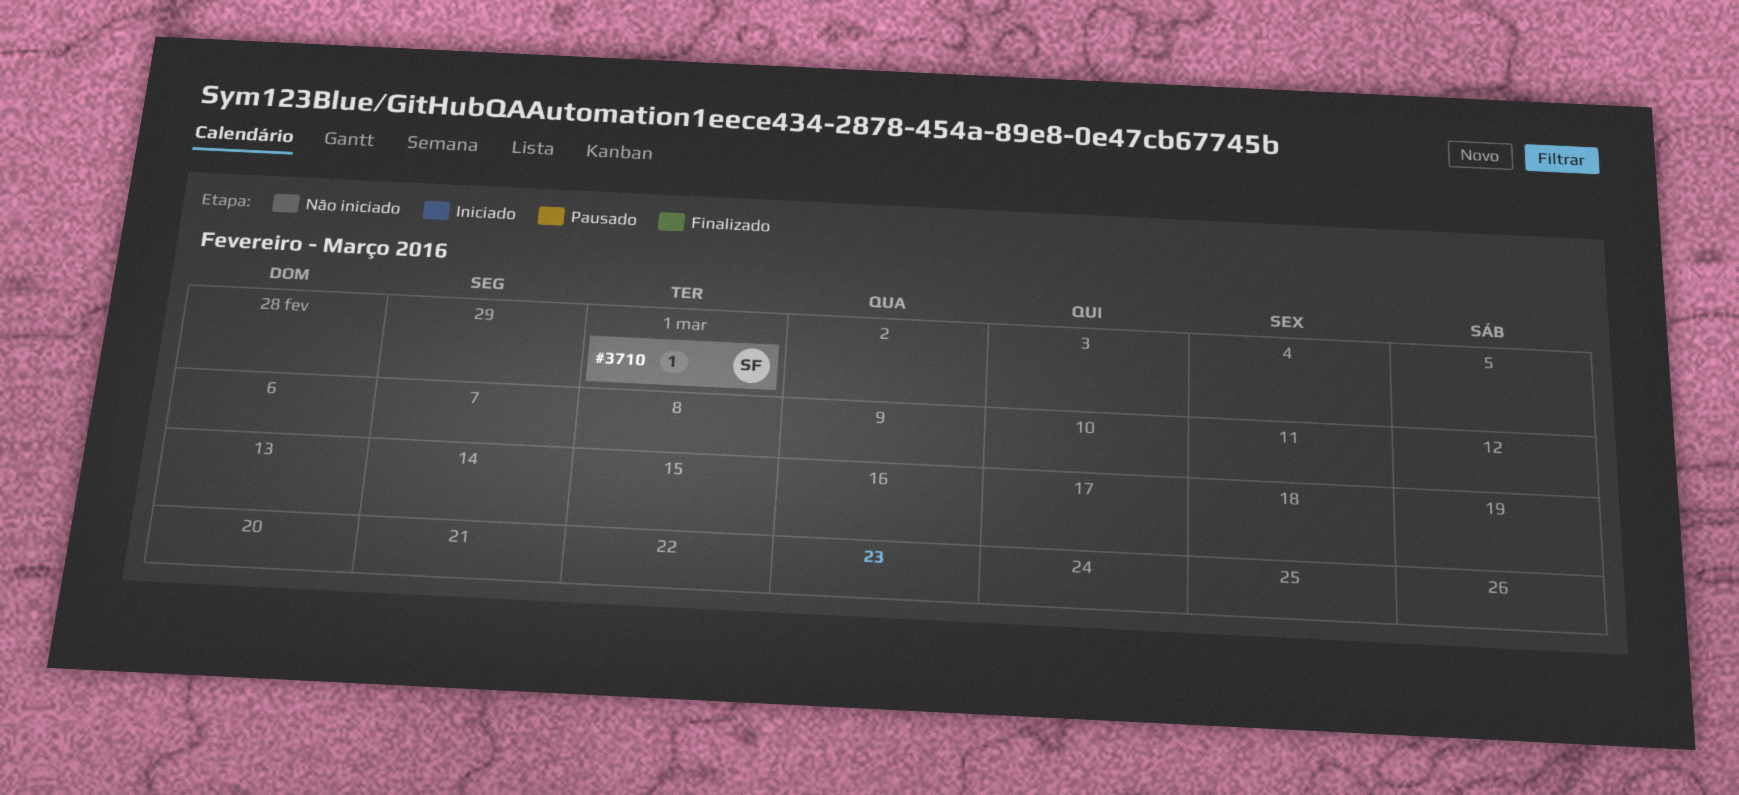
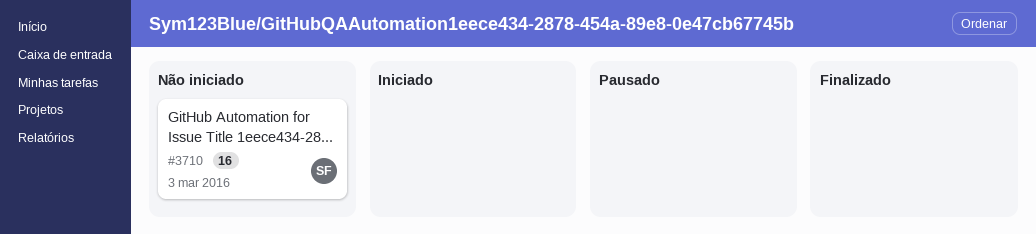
#3710, estimate: 1 -> 16
#3710, due: Mar 1 -> Mar 3

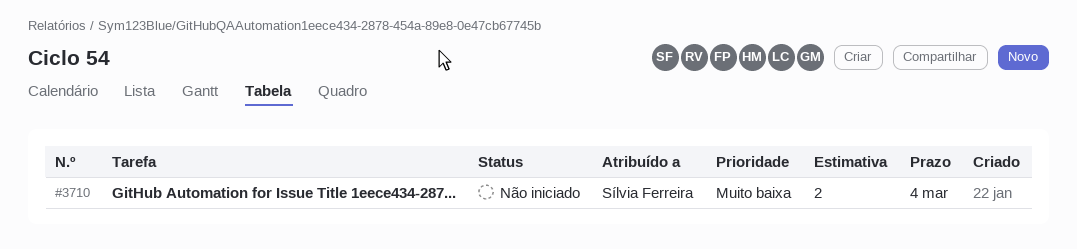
#3710, estimate: 16 -> 2
#3710, due: Mar 3 -> Mar 4

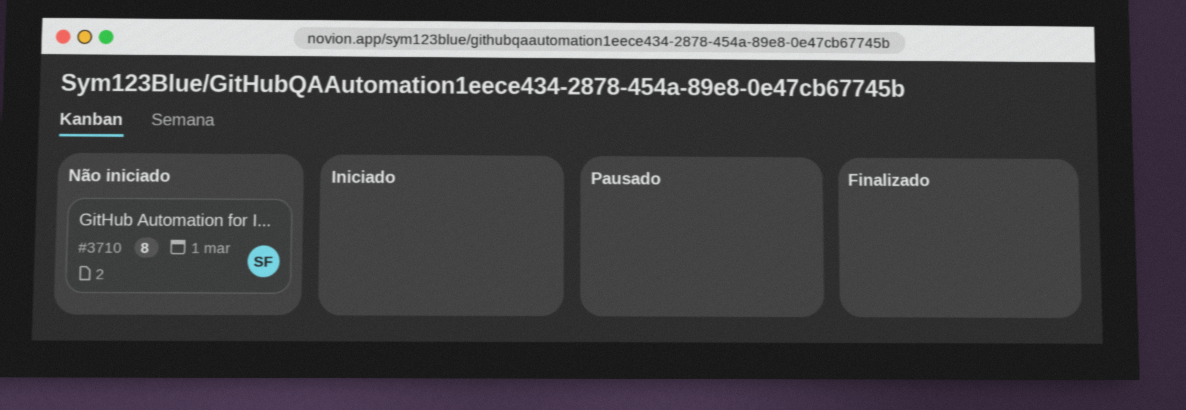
#3710, estimate: 2 -> 8
#3710, due: Mar 4 -> Mar 1

